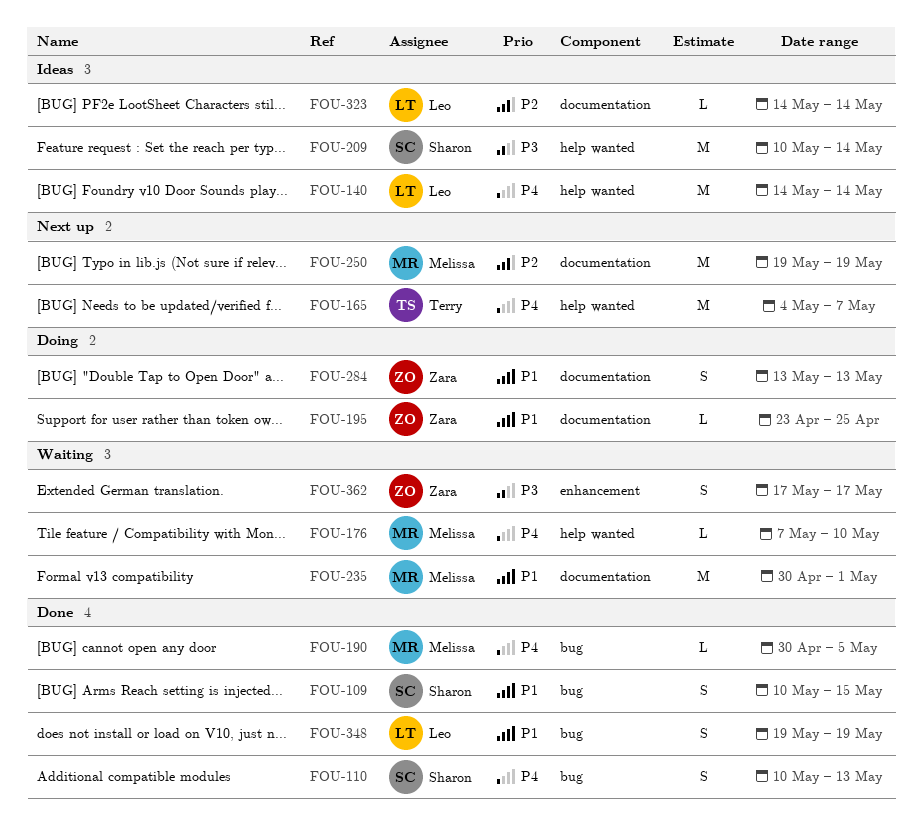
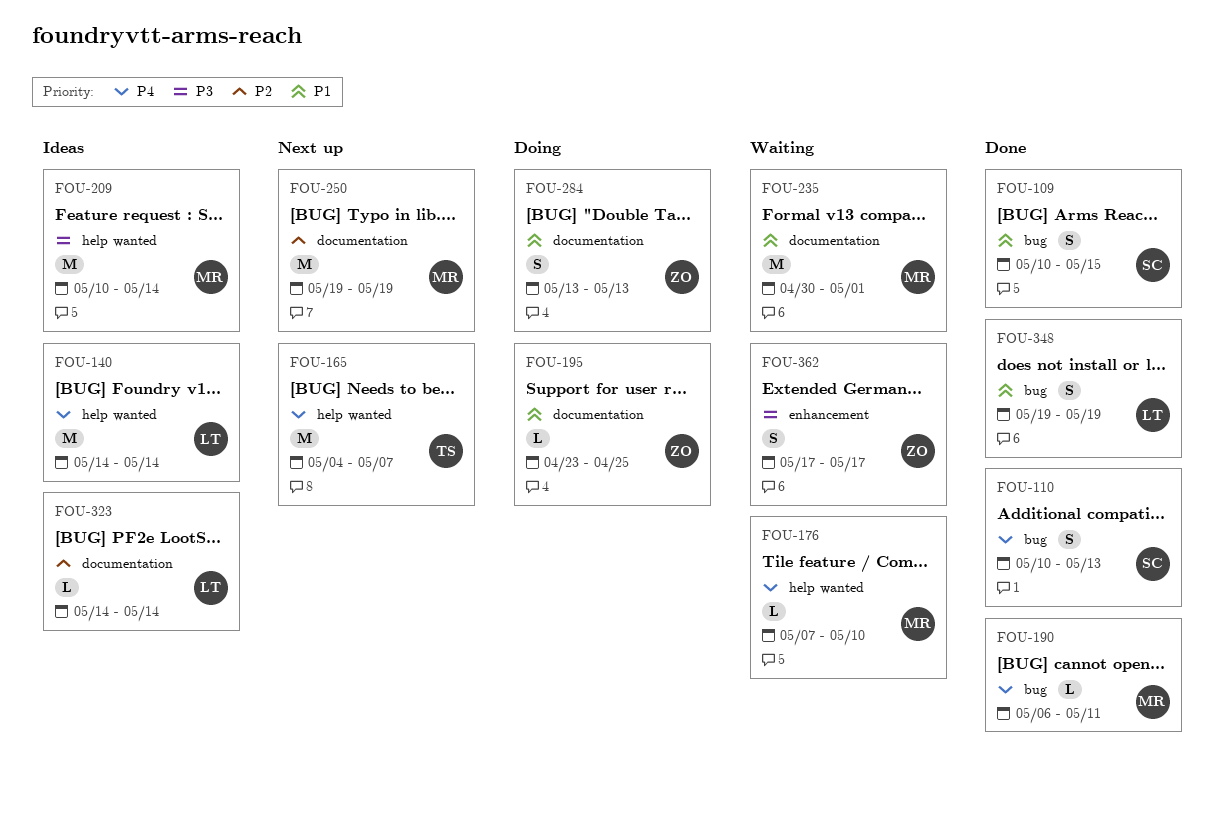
FOU-190, start: Apr 30 -> May 6
FOU-190, due: May 5 -> May 11
FOU-209, owner: Sharon -> Melissa

